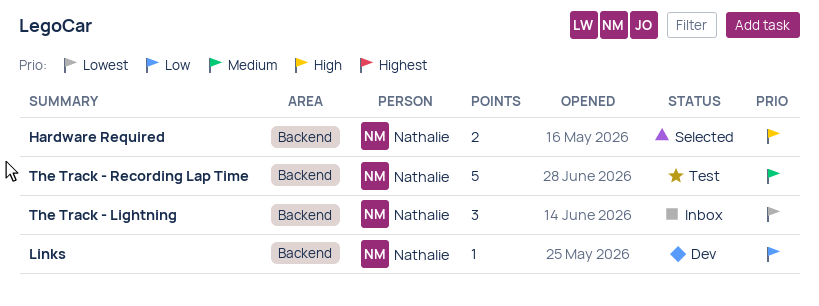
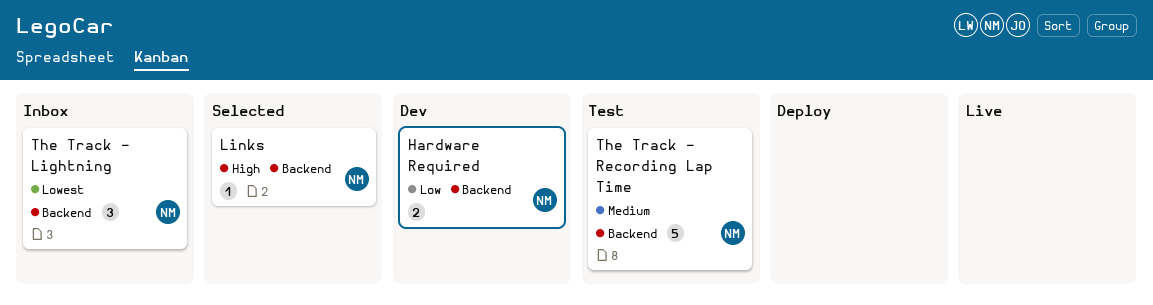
Hardware Required, status: Selected -> Dev
Hardware Required, priority: High -> Low
Links, status: Dev -> Selected
Links, priority: Low -> High

